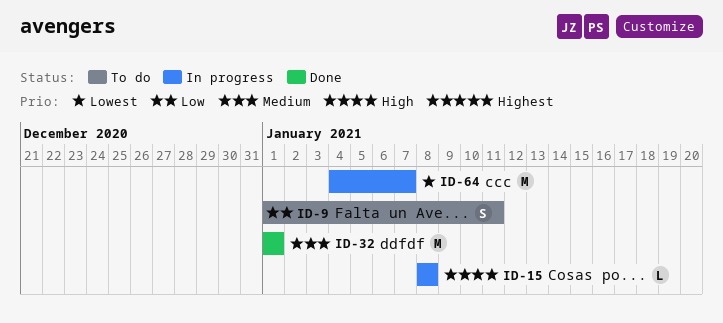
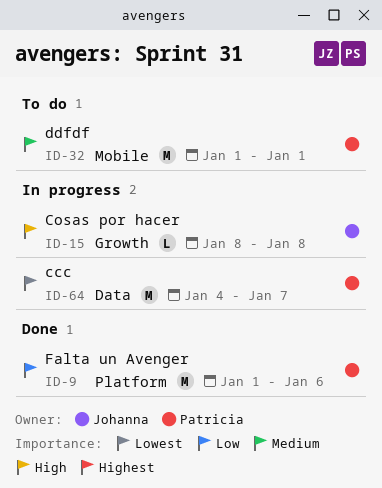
ID-9, status: To do -> Done
ID-9, estimate: S -> M
ID-9, due: Jan 11 -> Jan 6
ID-32, status: Done -> To do

